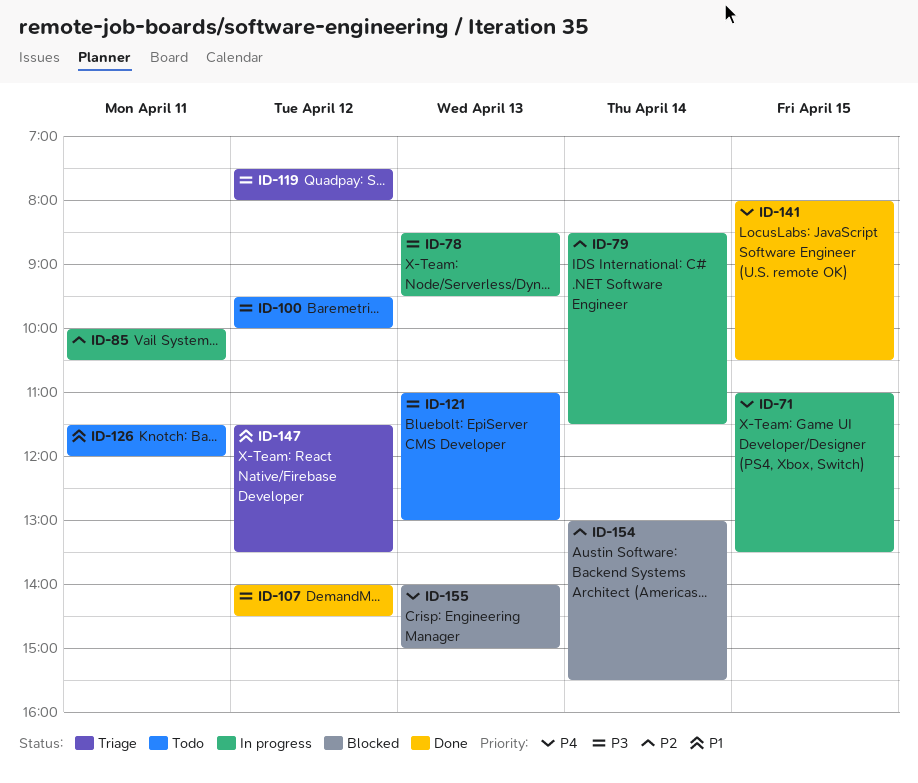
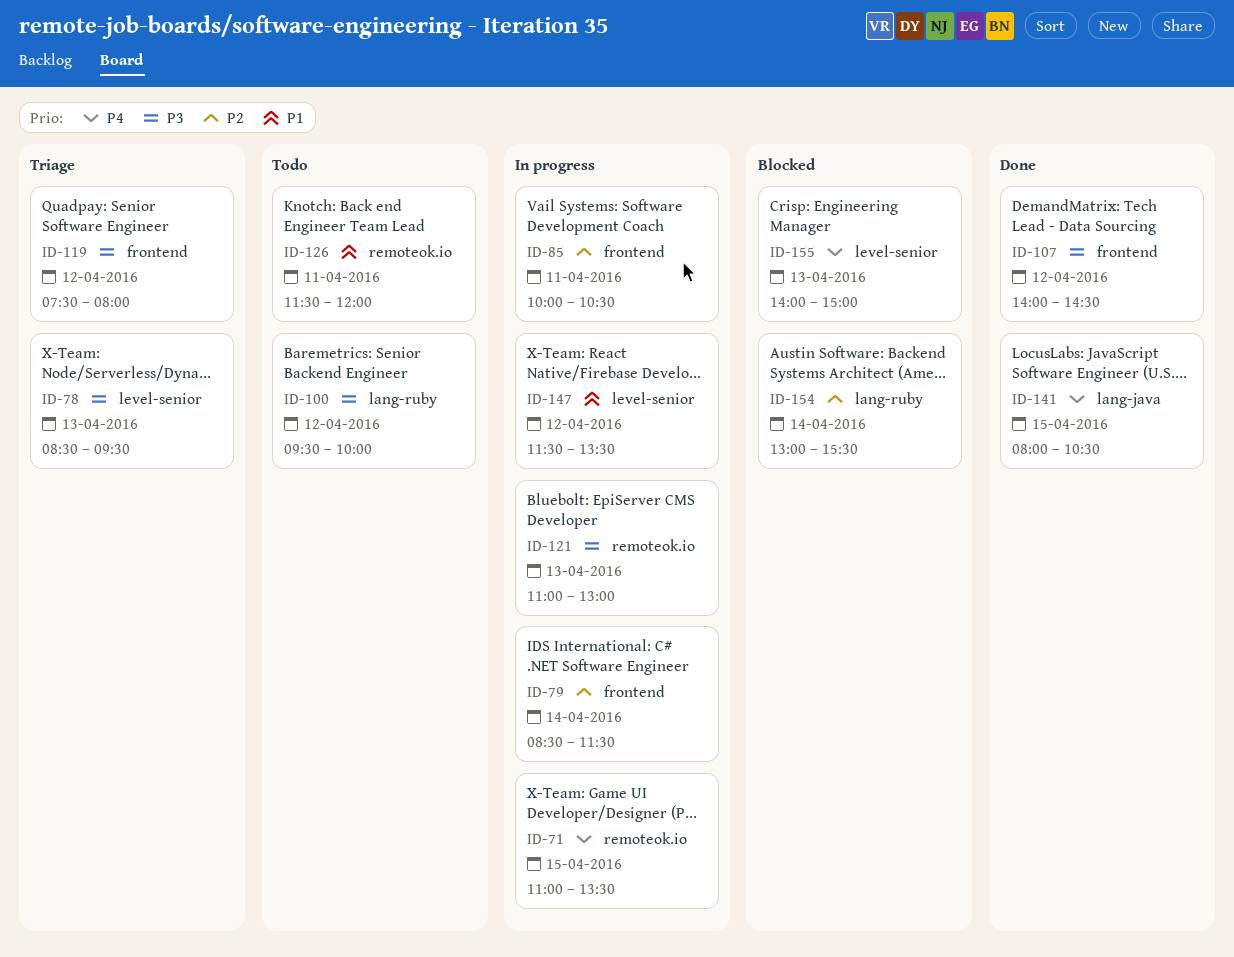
ID-78, status: In progress -> Triage
ID-121, status: Todo -> In progress
ID-147, status: Triage -> In progress

